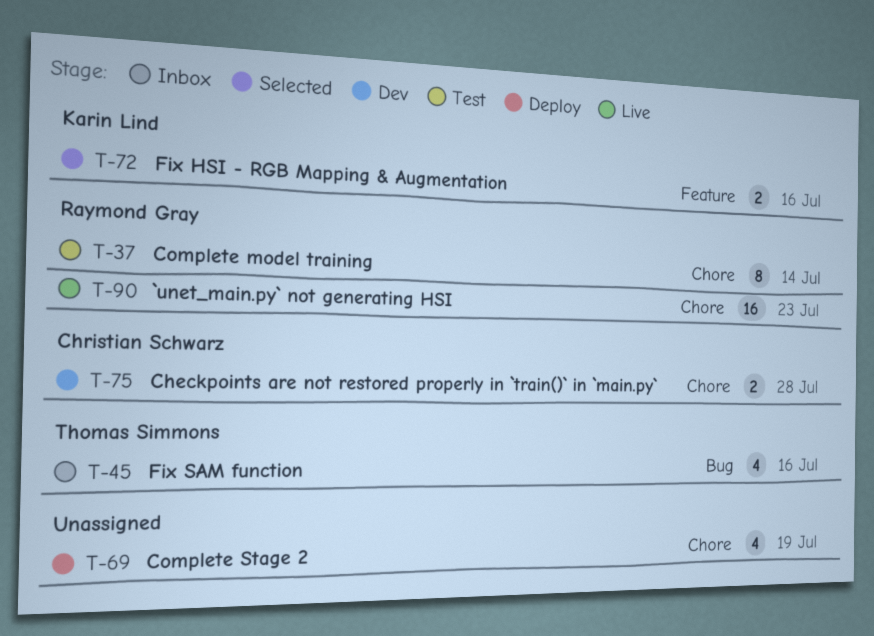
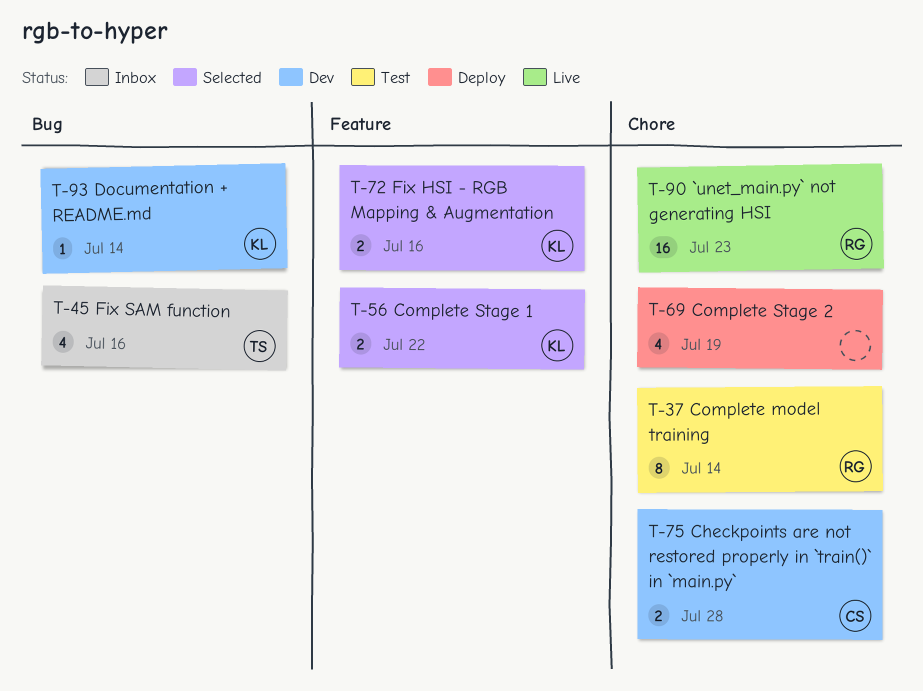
T-56: none -> present
T-93: none -> present

